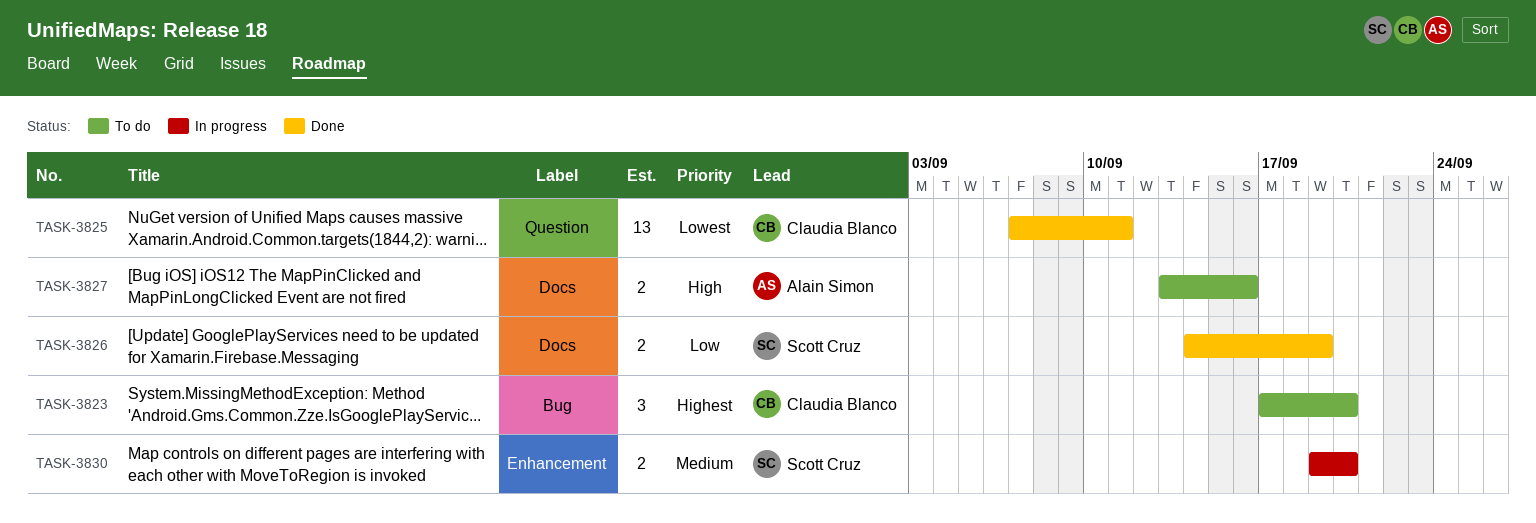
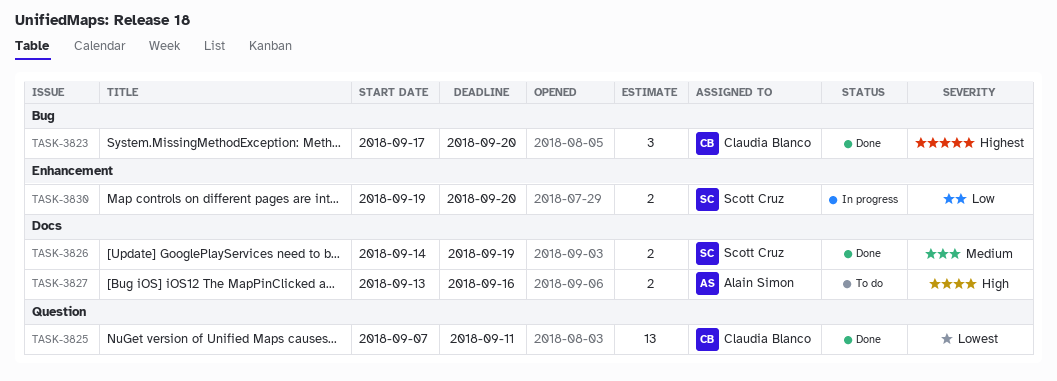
TASK-3823, status: To do -> Done
TASK-3826, priority: Low -> Medium
TASK-3830, priority: Medium -> Low

